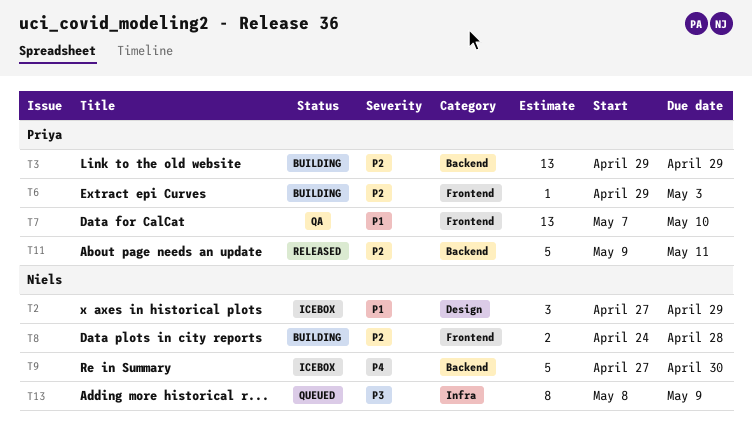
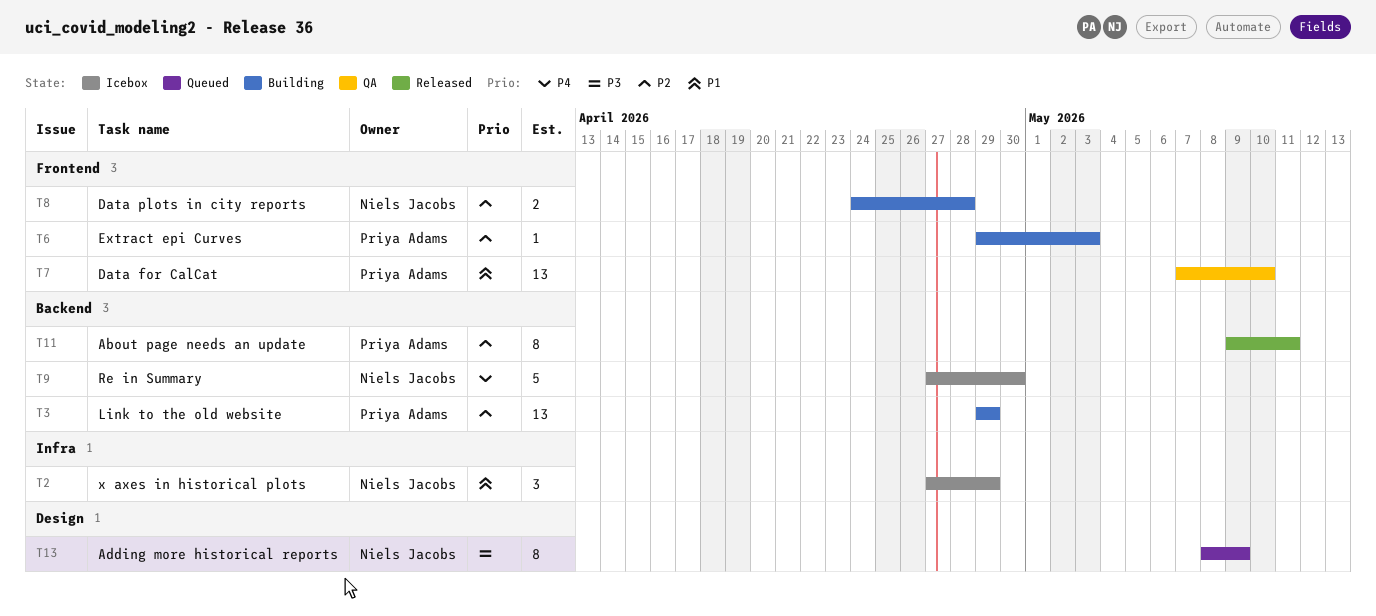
T2, label: Design -> Infra
T11, estimate: 5 -> 8
T13, label: Infra -> Design

